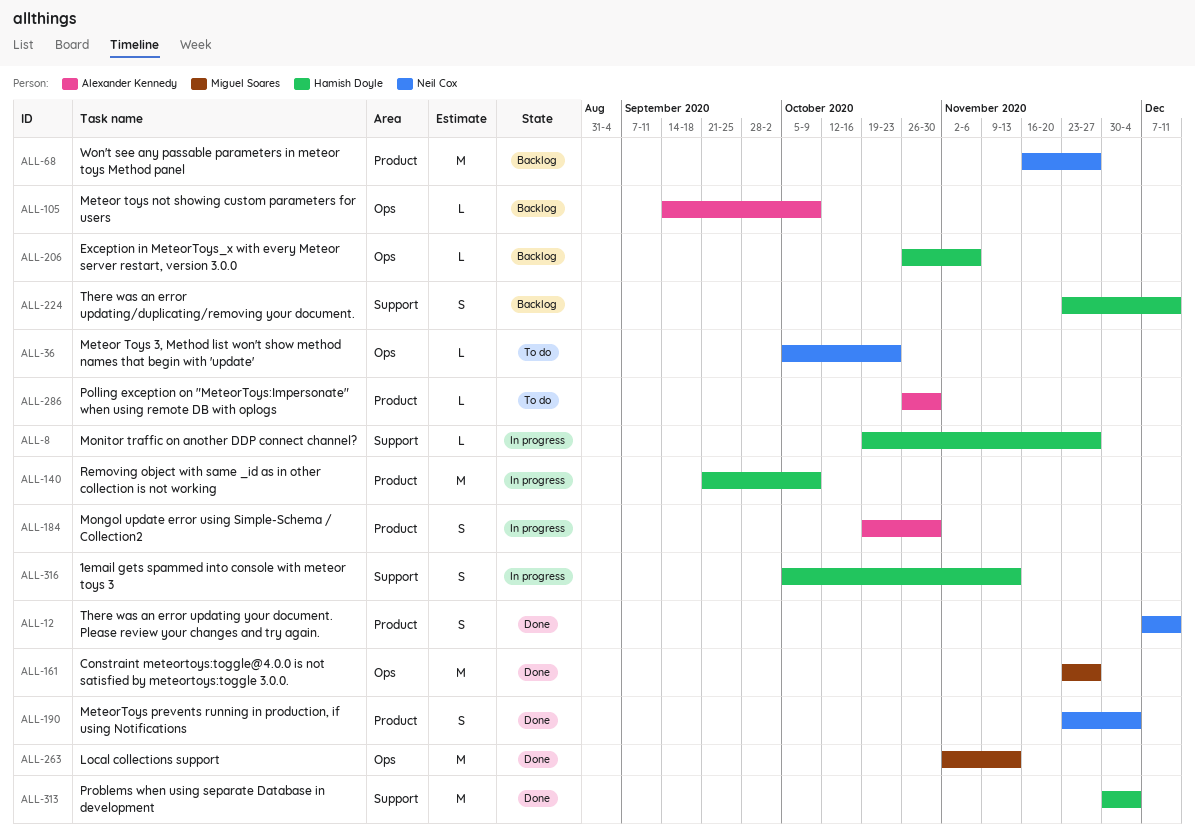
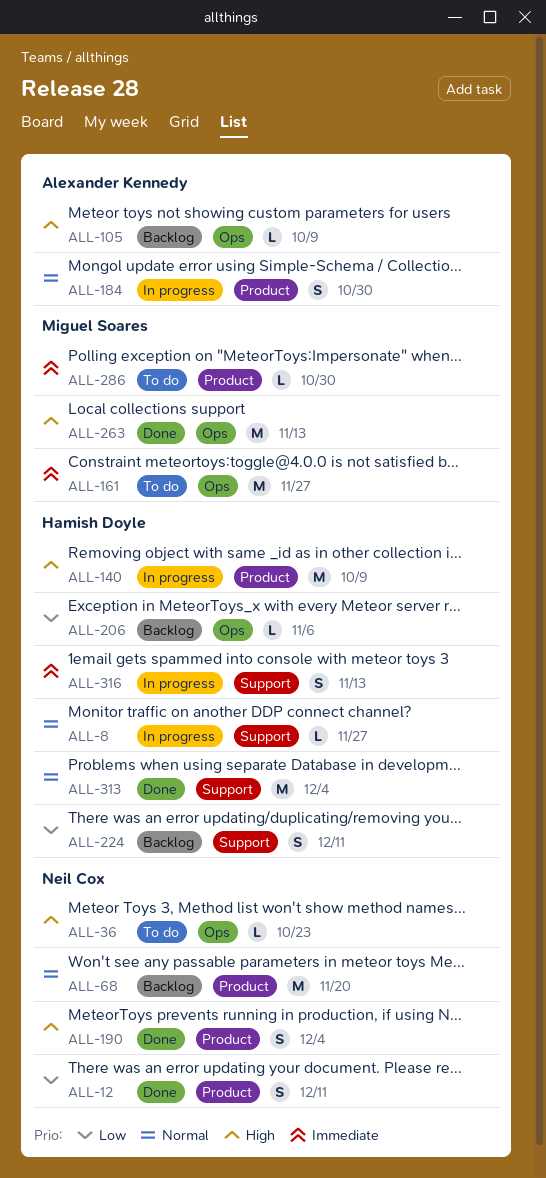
ALL-68, due: Nov 27 -> Nov 20
ALL-161, status: Done -> To do
ALL-286, owner: Alexander Kennedy -> Miguel Soares

